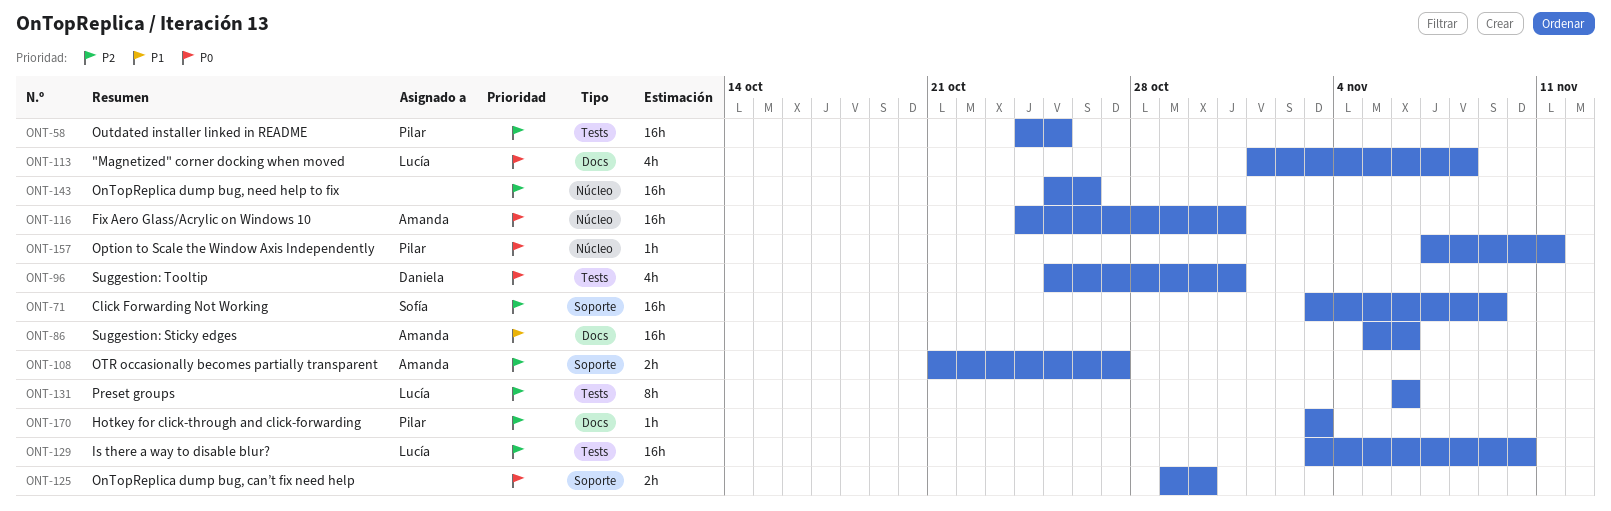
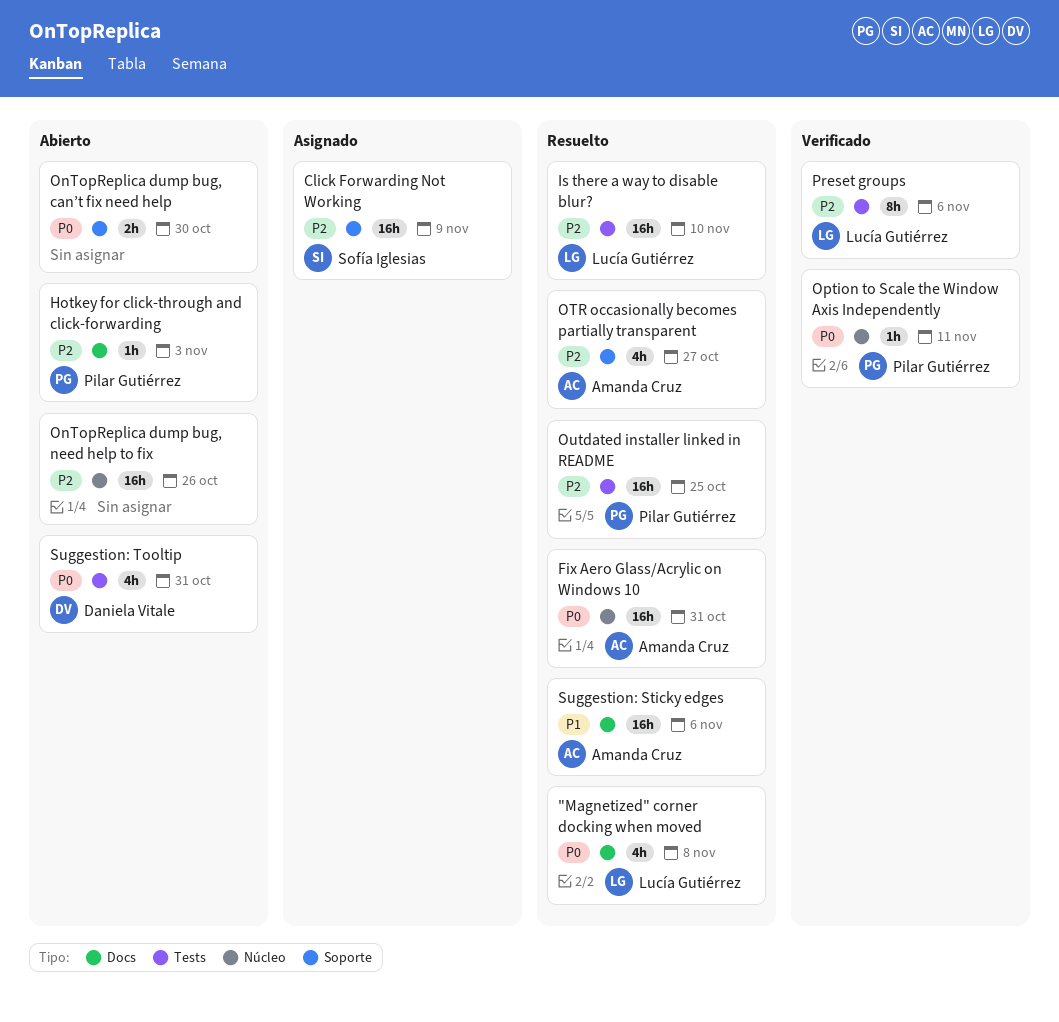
OTR occasionally becomes partially transparent, estimate: 2h -> 4h

